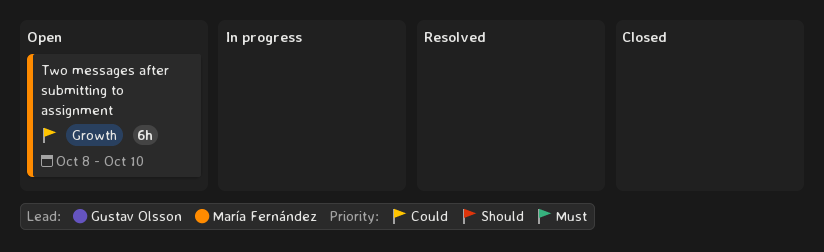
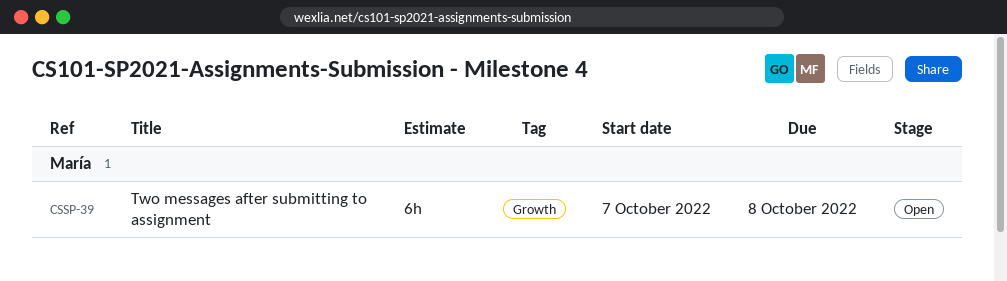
Two messages after submitting to assignment, start: Oct 8 -> Oct 7
Two messages after submitting to assignment, due: Oct 10 -> Oct 8

